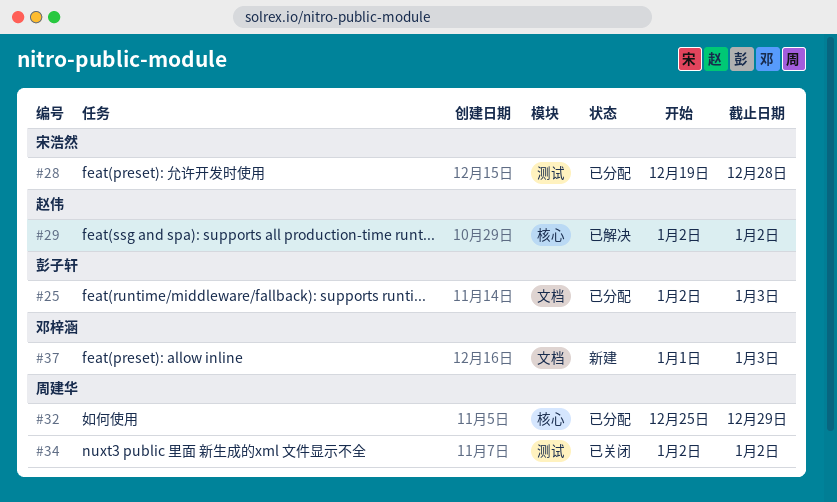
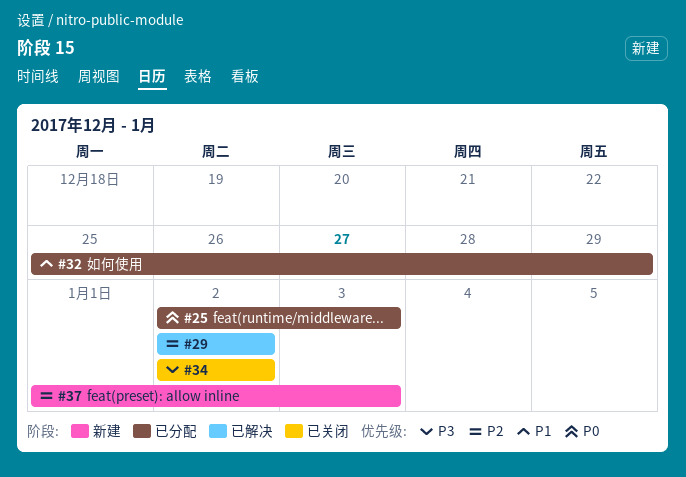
#28: present -> none

